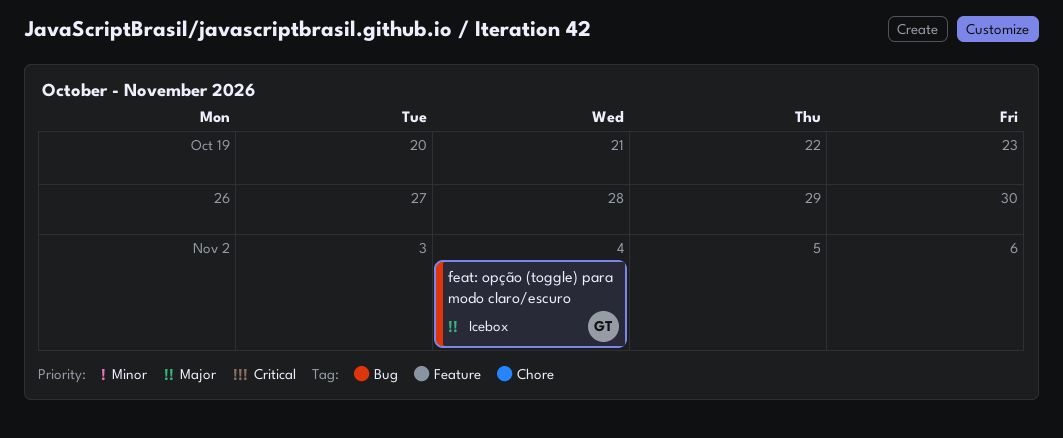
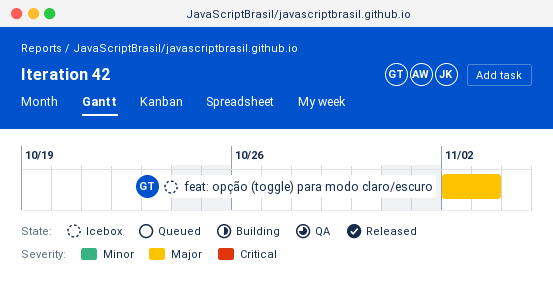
feat: opção (toggle) para modo claro/escuro, due: Nov 4 -> Nov 3

